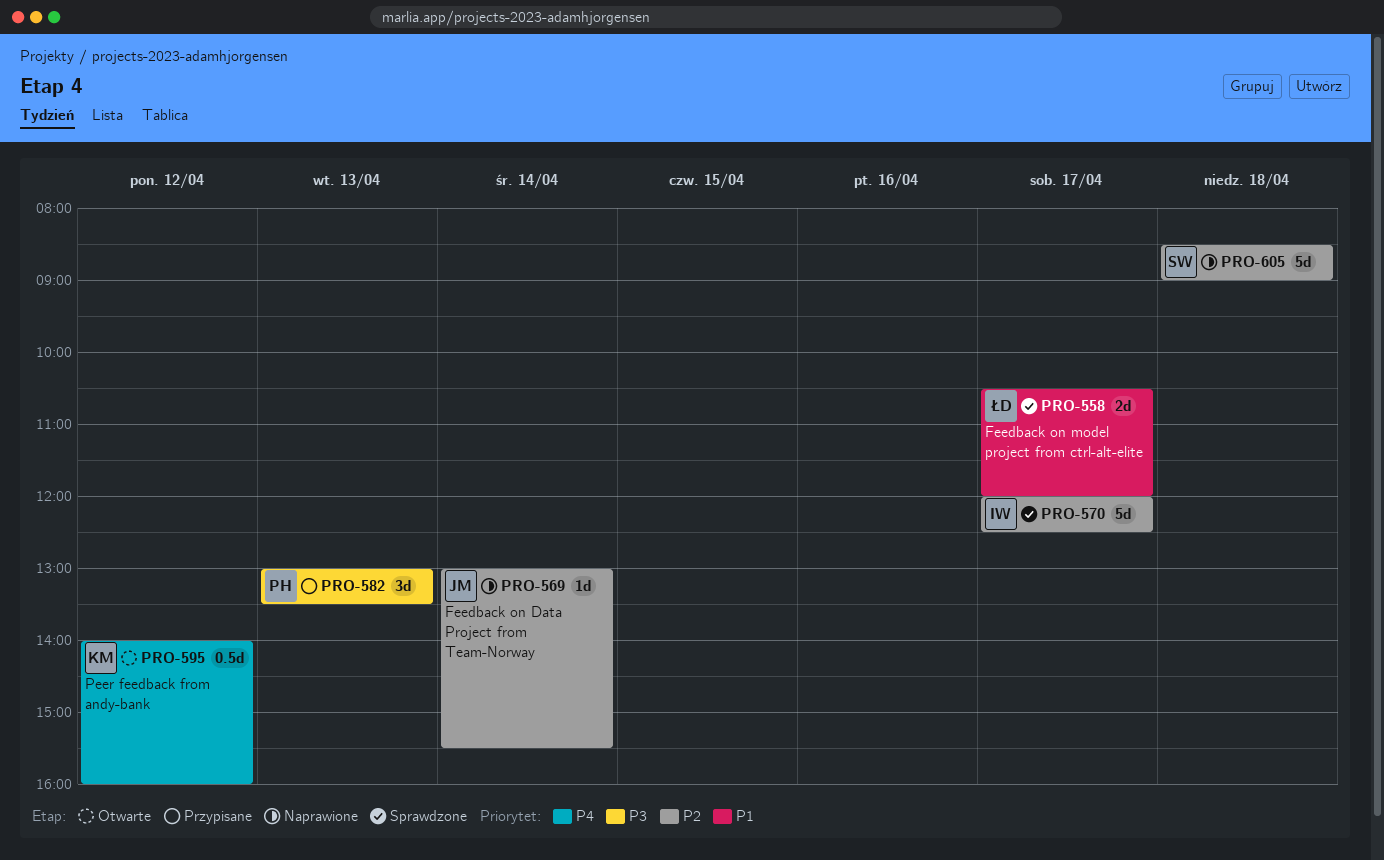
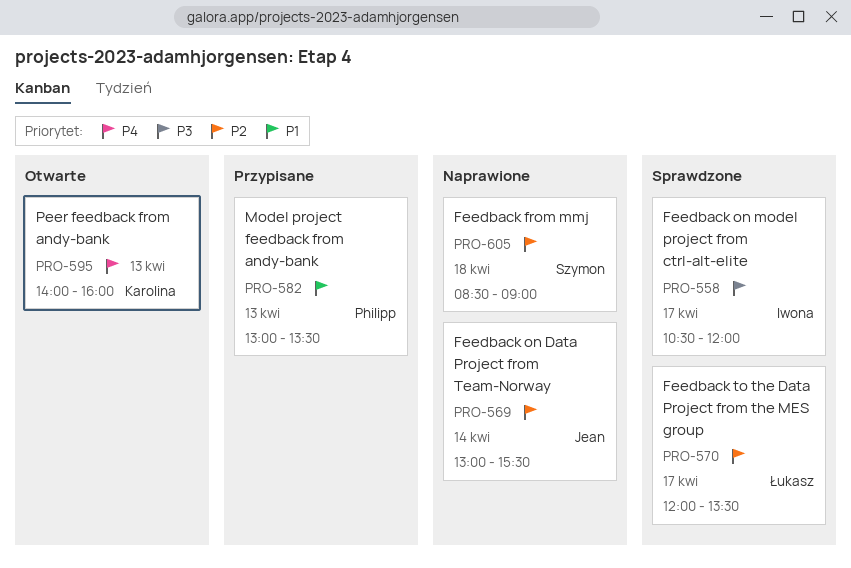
PRO-558, owner: Łukasz -> Iwona
PRO-558, priority: P1 -> P3
PRO-570, owner: Iwona -> Łukasz
PRO-570, ends: 12:30 -> 13:30
PRO-582, priority: P3 -> P1
PRO-595, day: Apr 12 -> Apr 13

